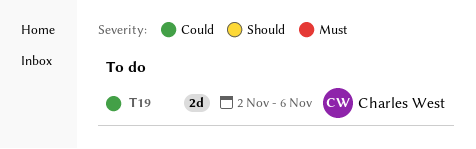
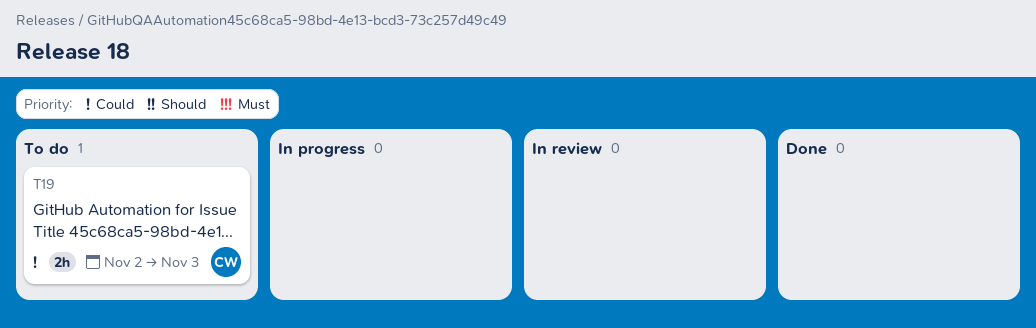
T19, estimate: 2d -> 2h
T19, due: Nov 6 -> Nov 3

